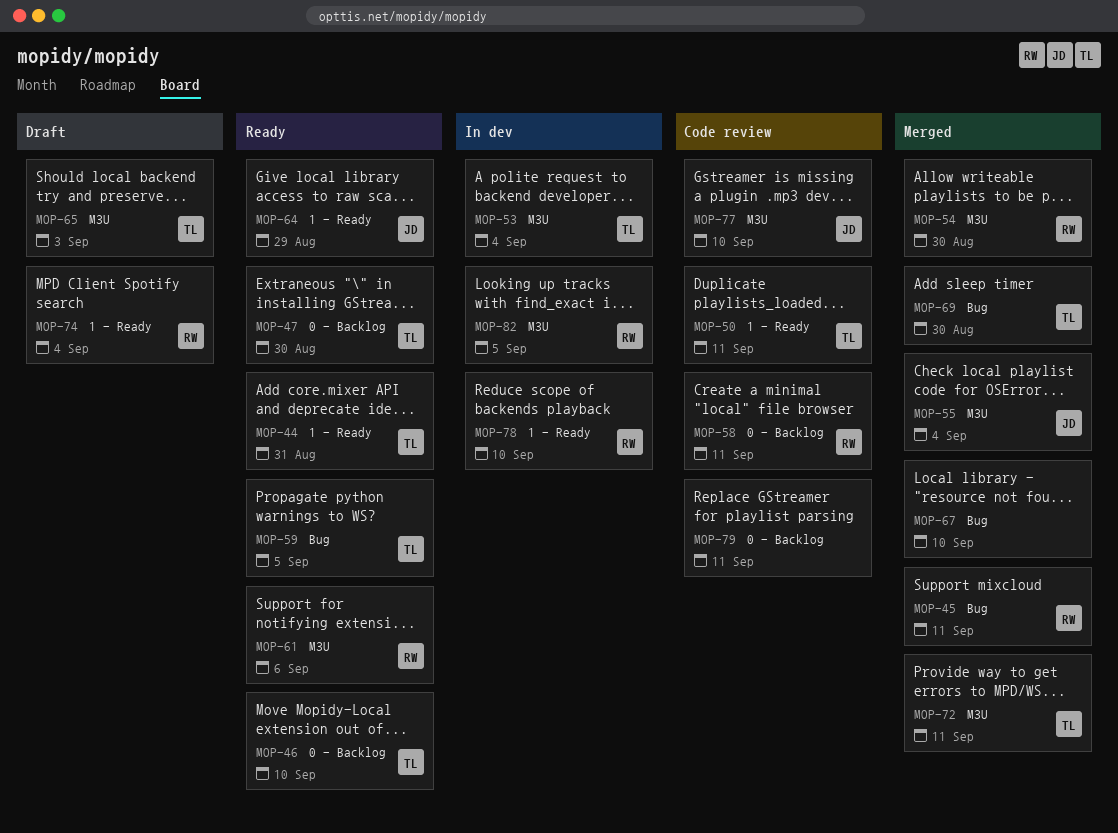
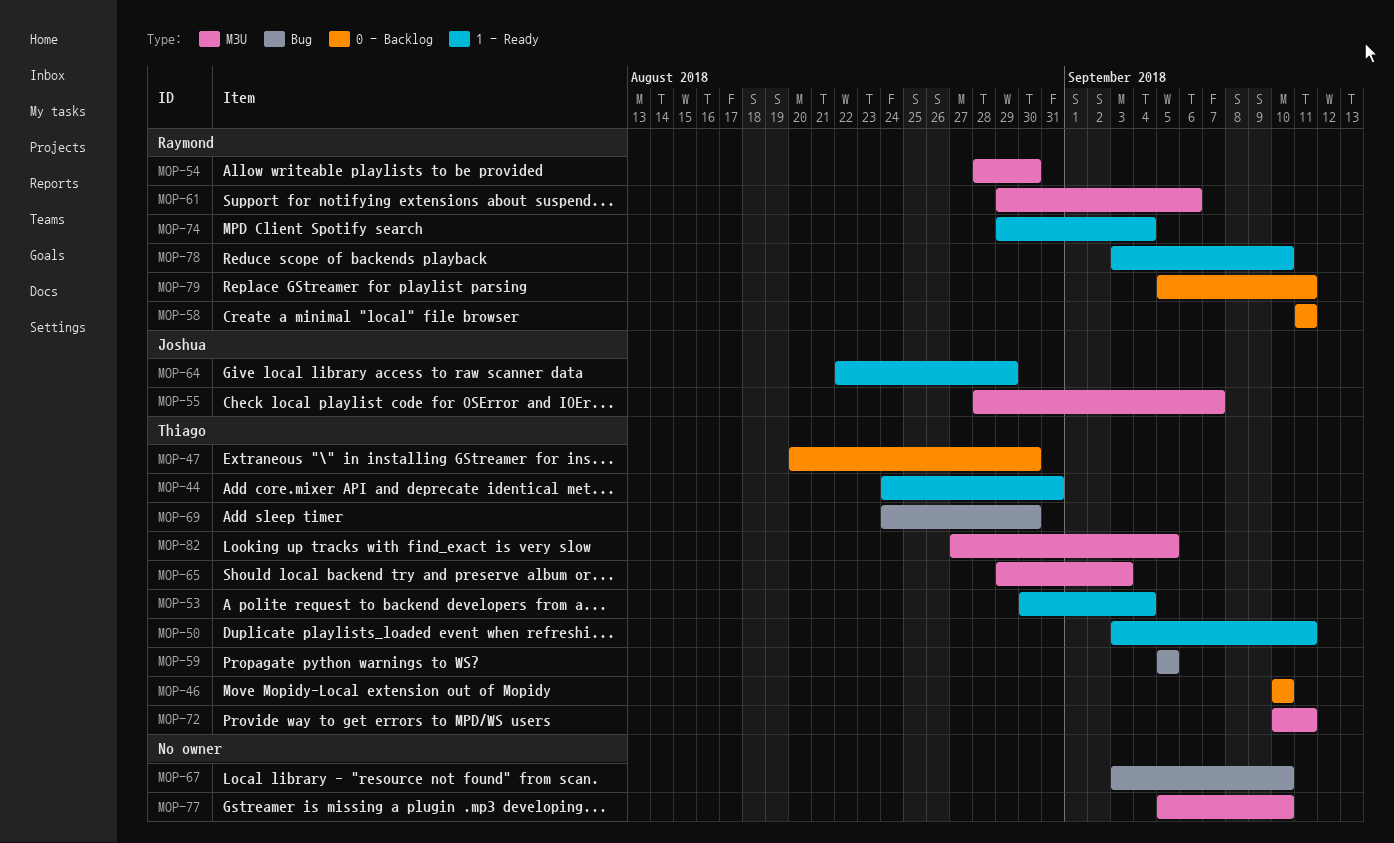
MOP-45: present -> none
MOP-53, label: M3U -> 1 - Ready
MOP-55, due: Sep 4 -> Sep 7
MOP-77, owner: Joshua -> none
MOP-79, owner: none -> Raymond
MOP-82, owner: Raymond -> Thiago

